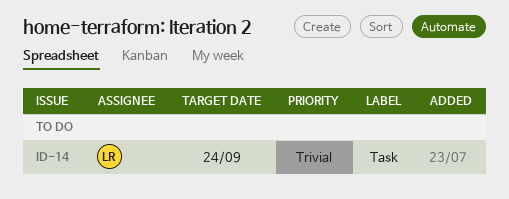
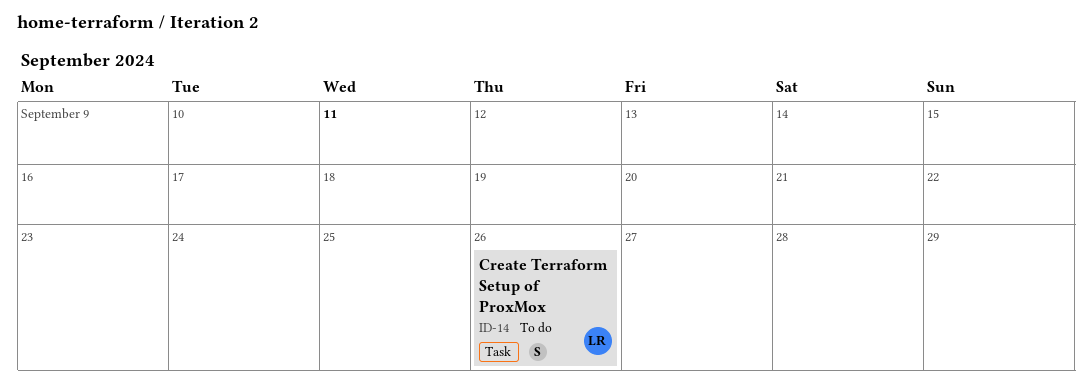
ID-14, due: Sep 24 -> Sep 26

